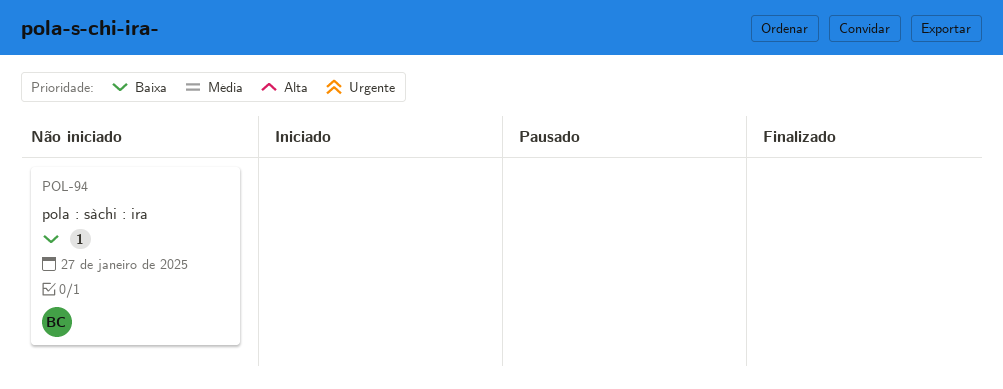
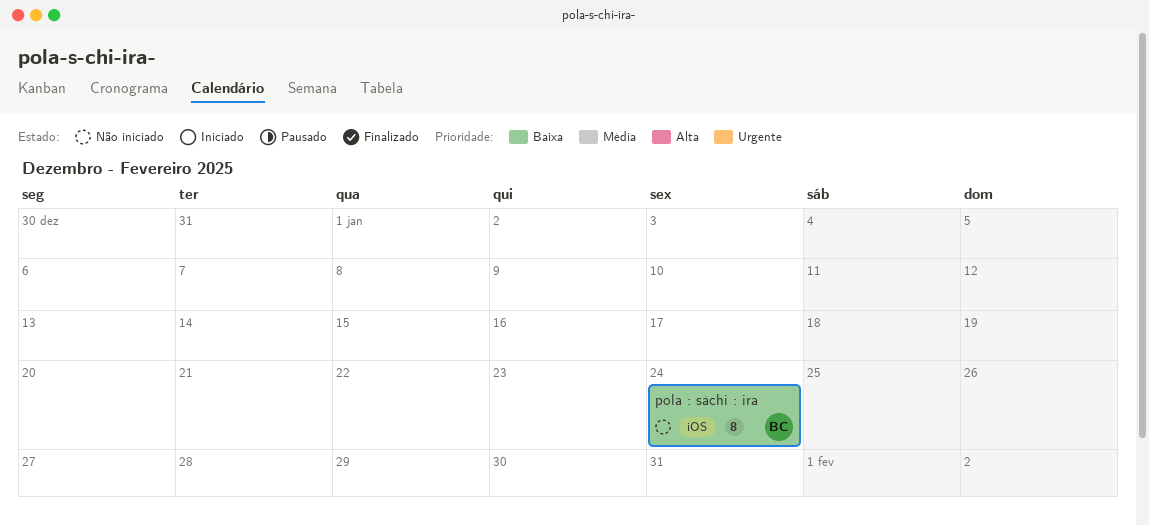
pola : sàchi : ira, estimate: 1 -> 8
pola : sàchi : ira, due: Jan 27 -> Jan 24

